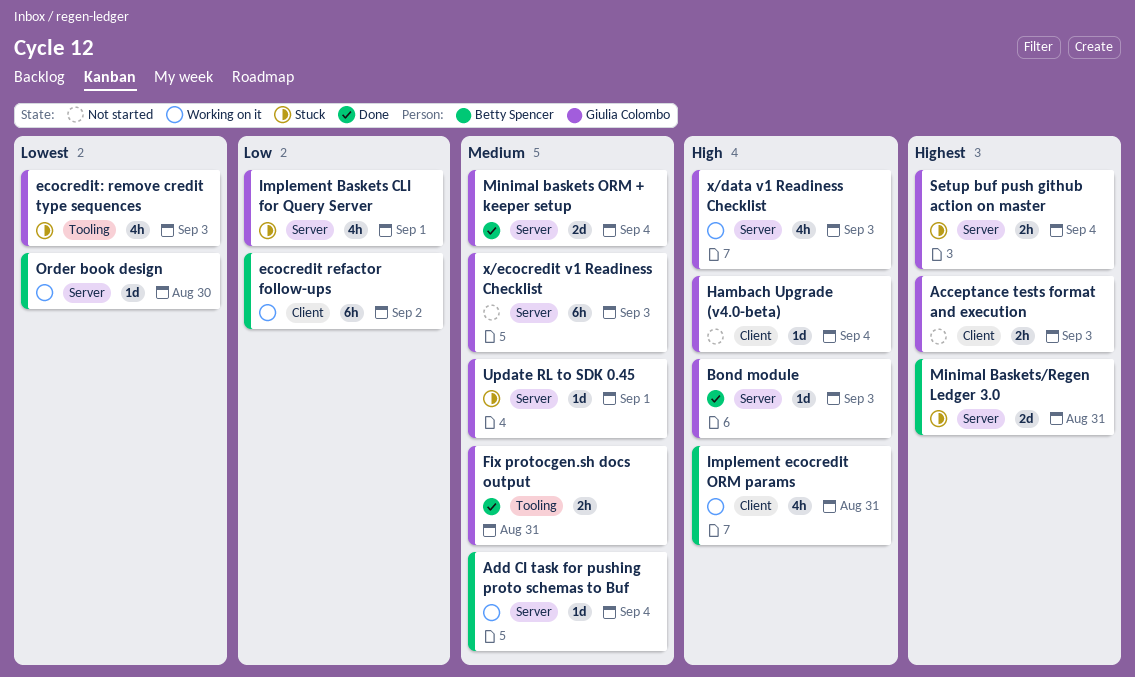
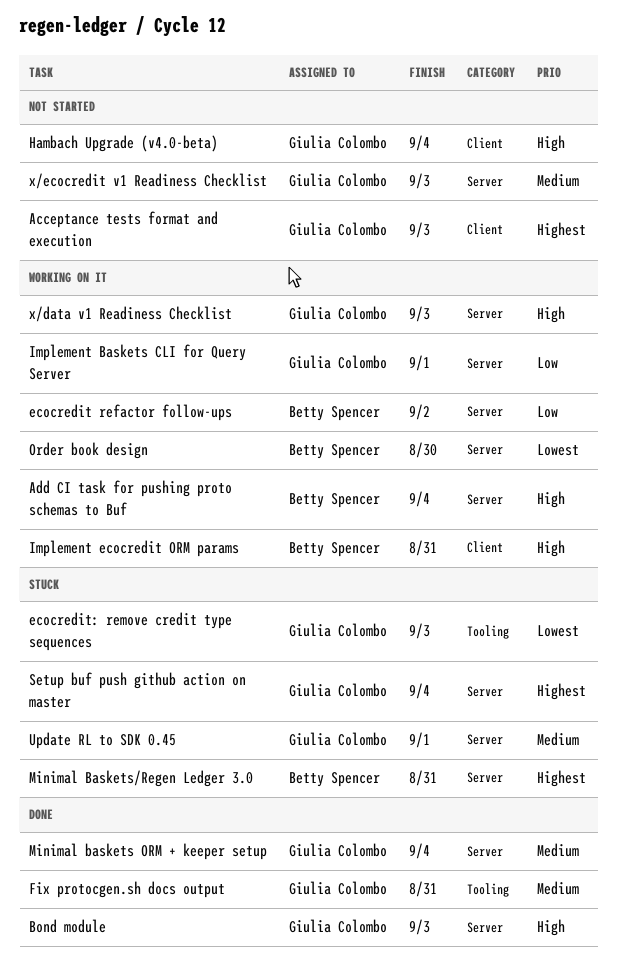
Add CI task for pushing proto schemas to Buf, priority: Medium -> High
ecocredit refactor follow-ups, label: Client -> Server
Implement Baskets CLI for Query Server, status: Stuck -> Working on it

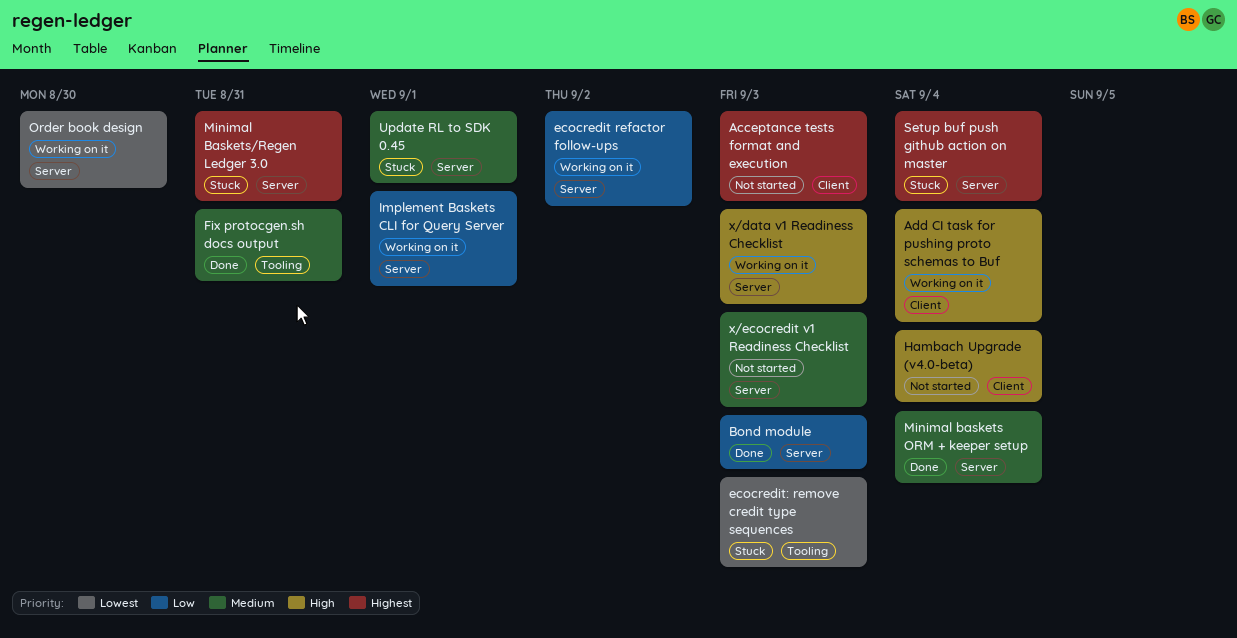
Add CI task for pushing proto schemas to Buf, label: Server -> Client
Bond module, priority: High -> Low
Implement ecocredit ORM params: present -> none

